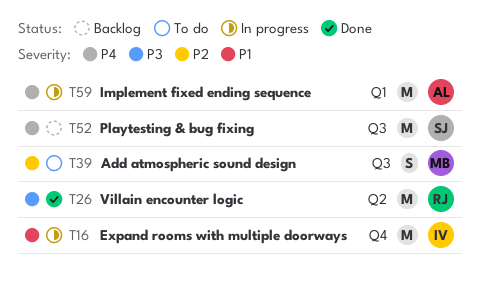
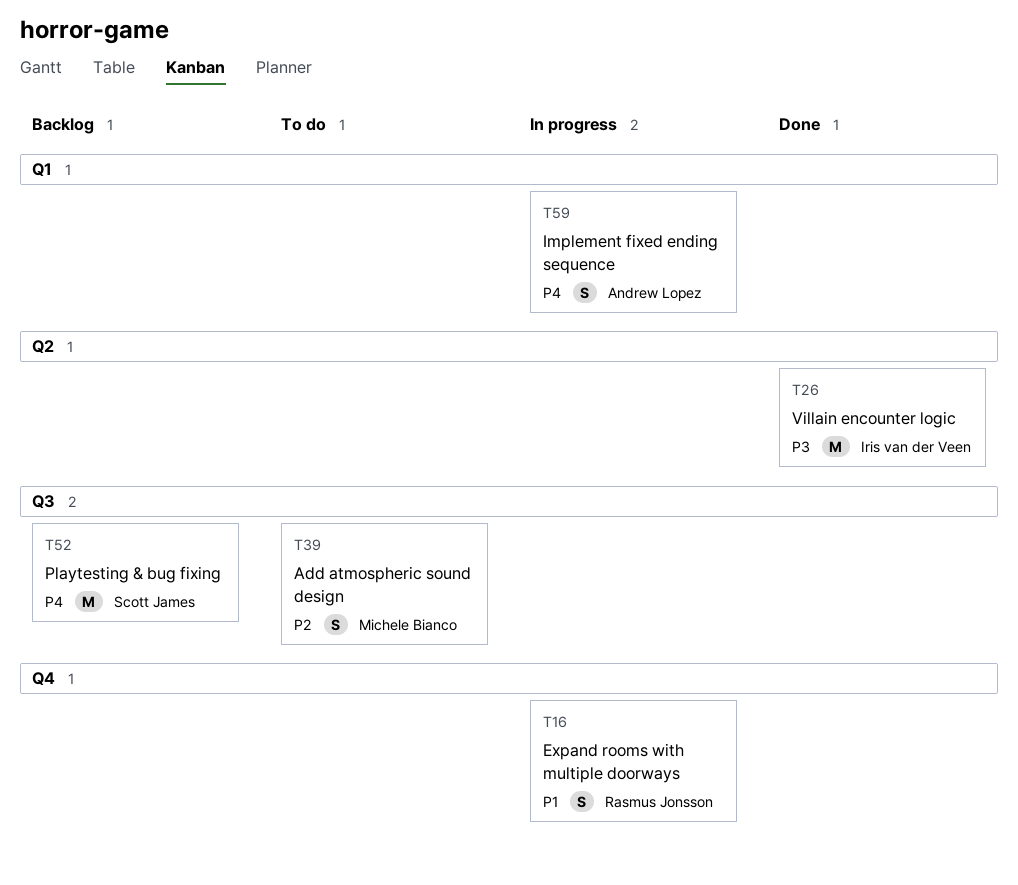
T16, owner: Iris van der Veen -> Rasmus Jonsson
T16, estimate: M -> S
T26, owner: Rasmus Jonsson -> Iris van der Veen
T59, estimate: M -> S

